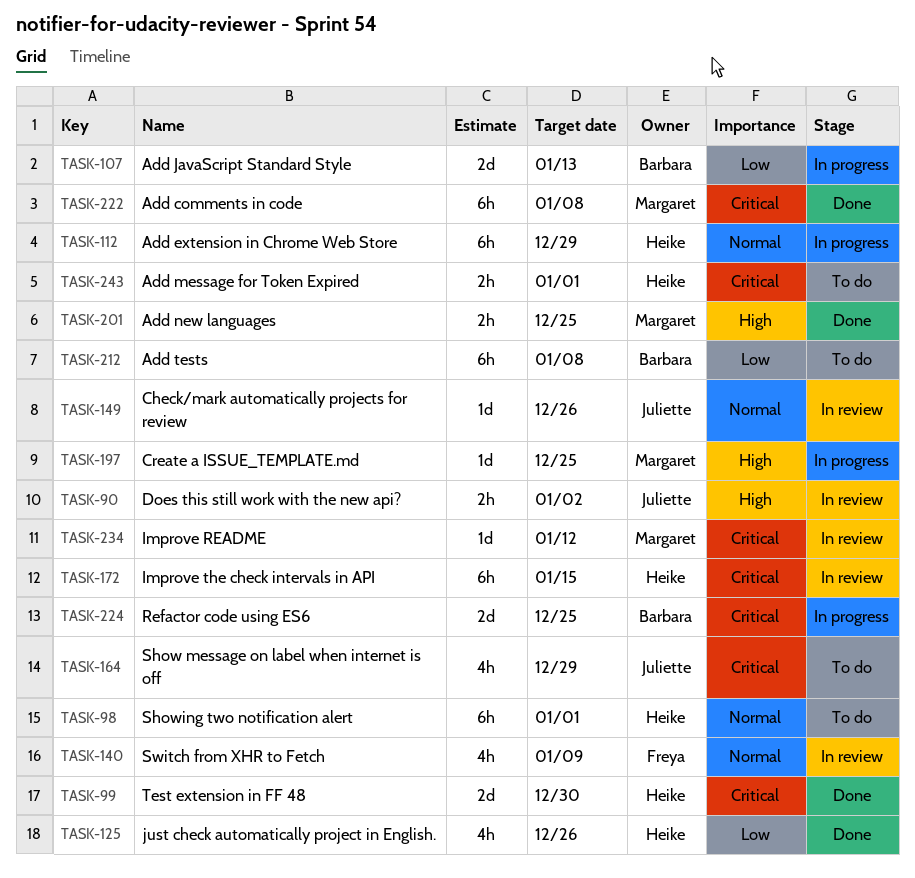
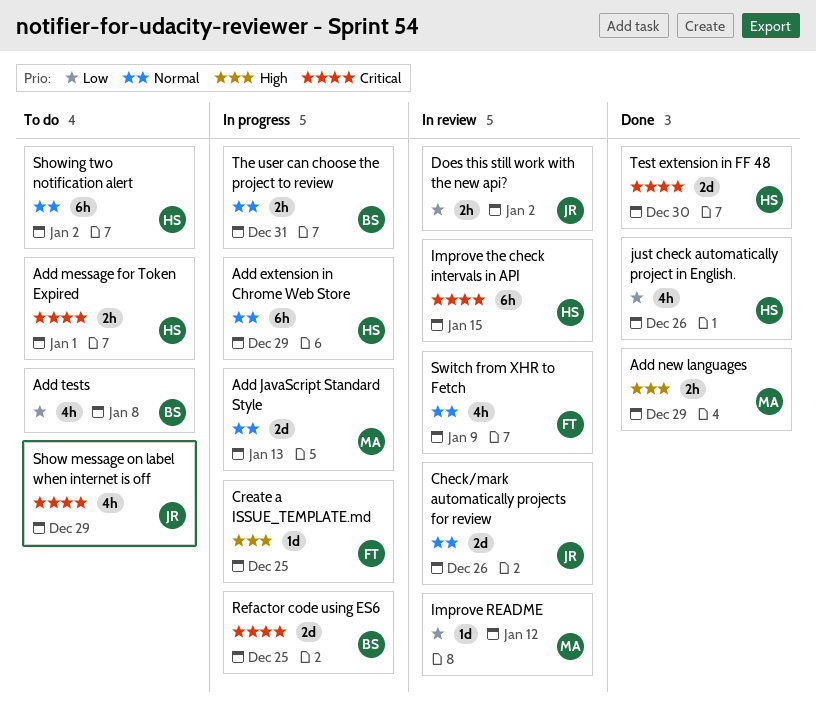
Add comments in code: present -> none
Add JavaScript Standard Style, owner: Barbara -> Margaret
Add JavaScript Standard Style, priority: Low -> Normal
Add new languages, due: Dec 25 -> Dec 29
Add tests, estimate: 6h -> 4h
Check/mark automatically projects for review, estimate: 1d -> 2d
Create a ISSUE_TEMPLATE.md, owner: Margaret -> Freya
Does this still work with the new api?, priority: High -> Low
Improve README, priority: Critical -> Low
Showing two notification alert, due: Jan 1 -> Jan 2
The user can choose the project to review: none -> present

